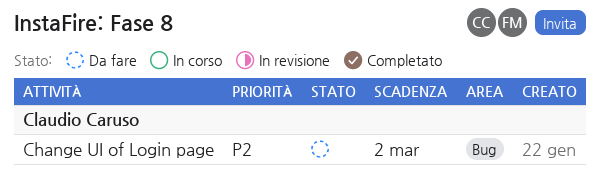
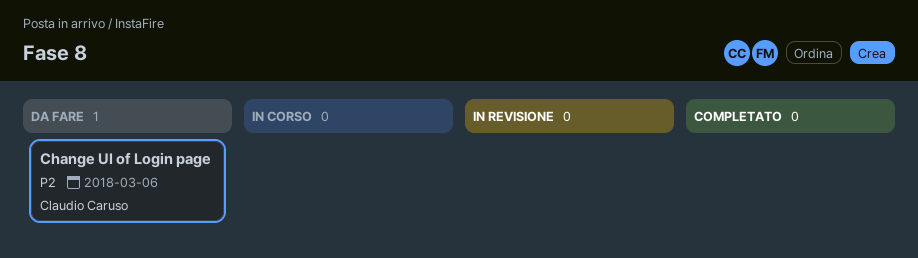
Change UI of Login page, due: Mar 2 -> Mar 6

